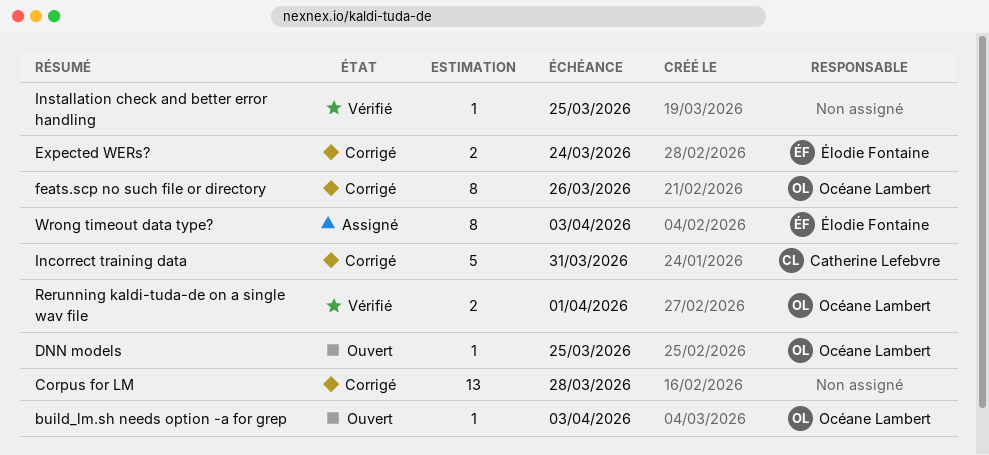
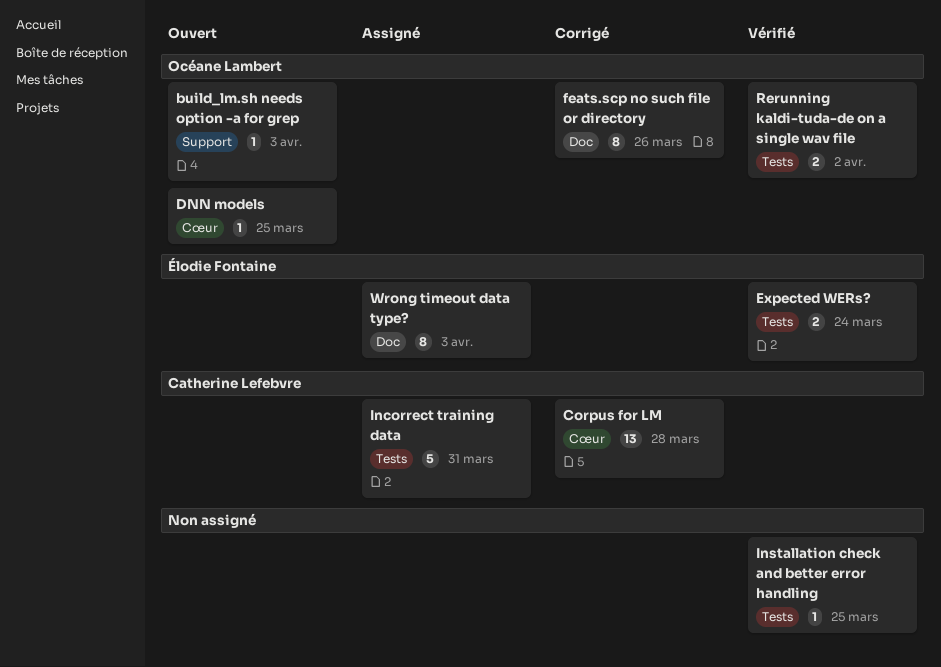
Corpus for LM, owner: none -> Catherine Lefebvre
Expected WERs?, status: Corrigé -> Vérifié
Incorrect training data, status: Corrigé -> Assigné
Rerunning kaldi-tuda-de on a single wav file, due: Apr 1 -> Apr 2

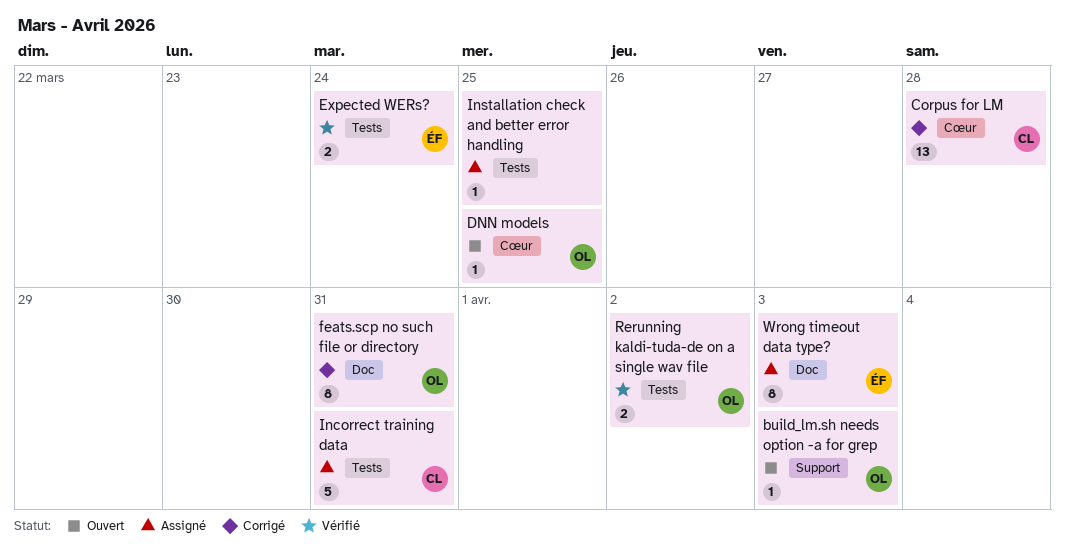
feats.scp no such file or directory, due: Mar 26 -> Mar 31
Installation check and better error handling, status: Vérifié -> Assigné

